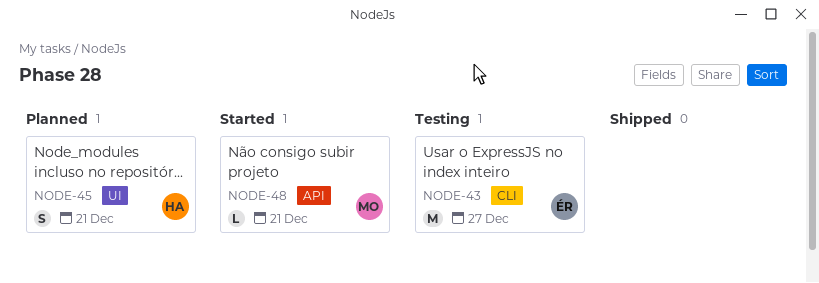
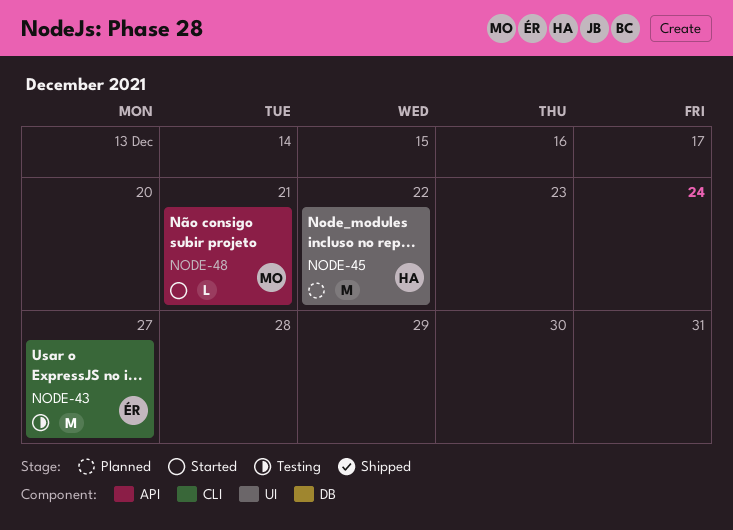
NODE-45, estimate: S -> M
NODE-45, due: Dec 21 -> Dec 22

